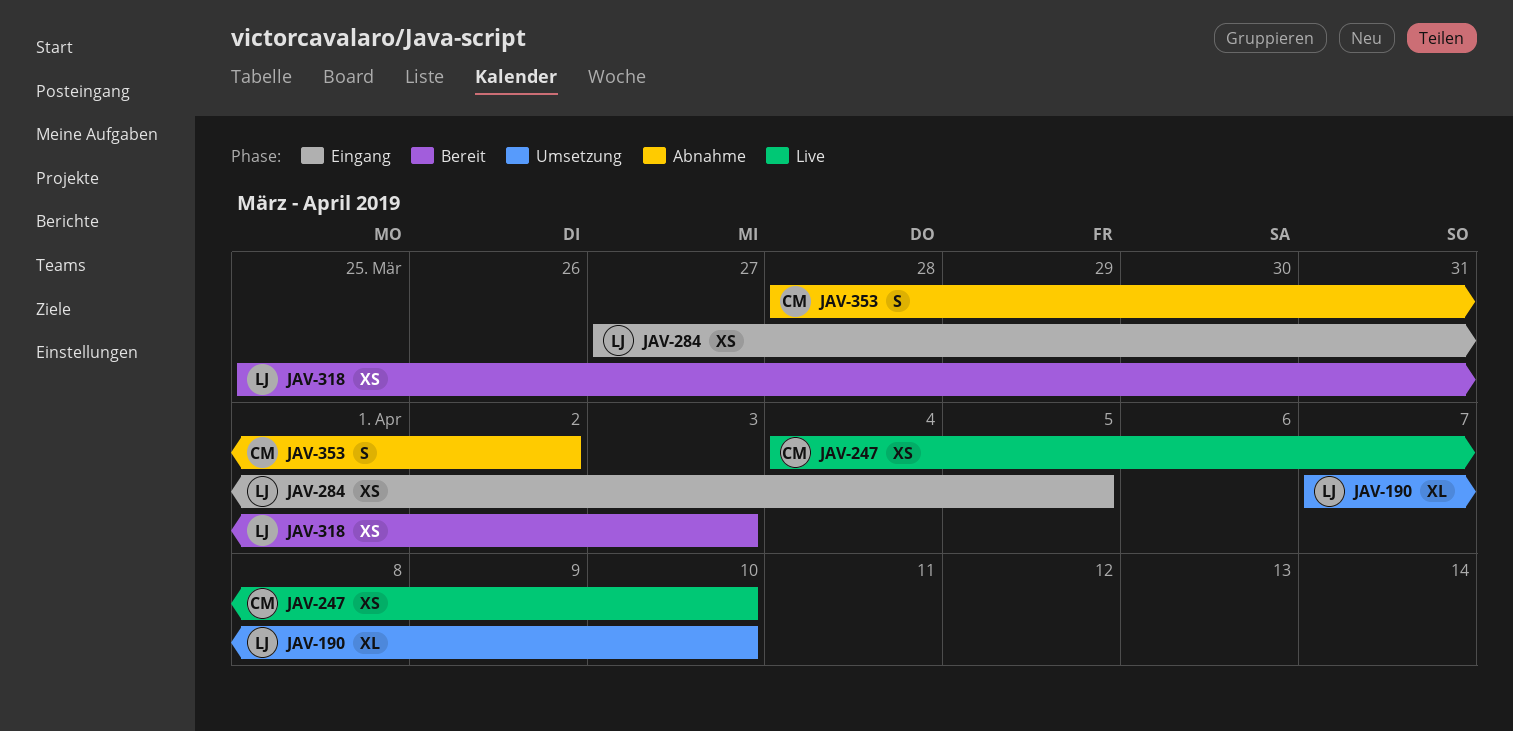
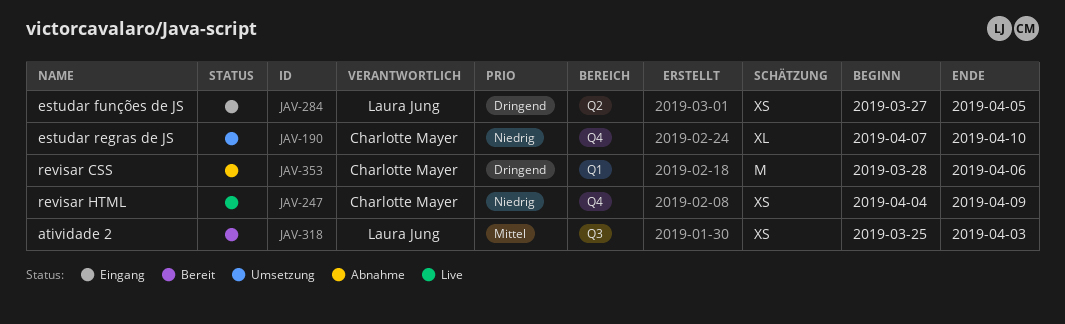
JAV-190, owner: Laura Jung -> Charlotte Mayer
JAV-247, due: Apr 10 -> Apr 9
JAV-353, estimate: S -> M
JAV-353, due: Apr 2 -> Apr 6

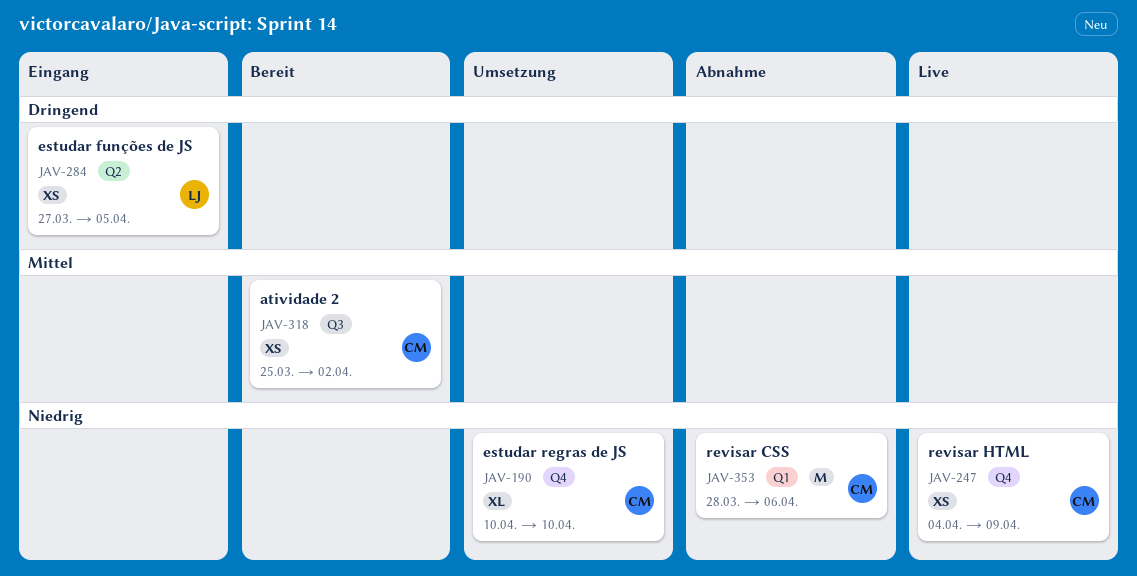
JAV-190, start: Apr 7 -> Apr 10
JAV-318, owner: Laura Jung -> Charlotte Mayer
JAV-318, due: Apr 3 -> Apr 2
JAV-353, priority: Dringend -> Niedrig

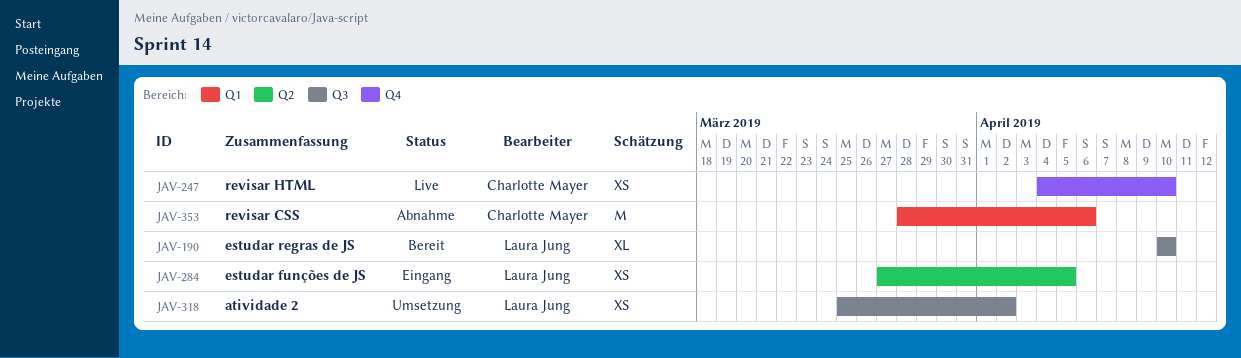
JAV-190, status: Umsetzung -> Bereit
JAV-190, owner: Charlotte Mayer -> Laura Jung
JAV-190, label: Q4 -> Q3
JAV-247, due: Apr 9 -> Apr 10
JAV-318, status: Bereit -> Umsetzung
JAV-318, owner: Charlotte Mayer -> Laura Jung

